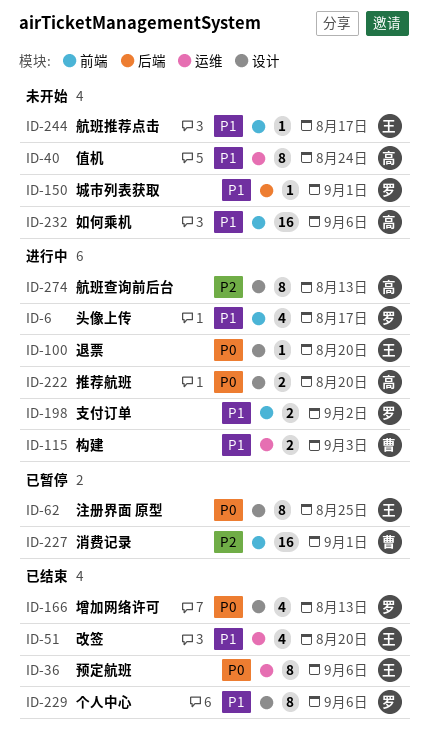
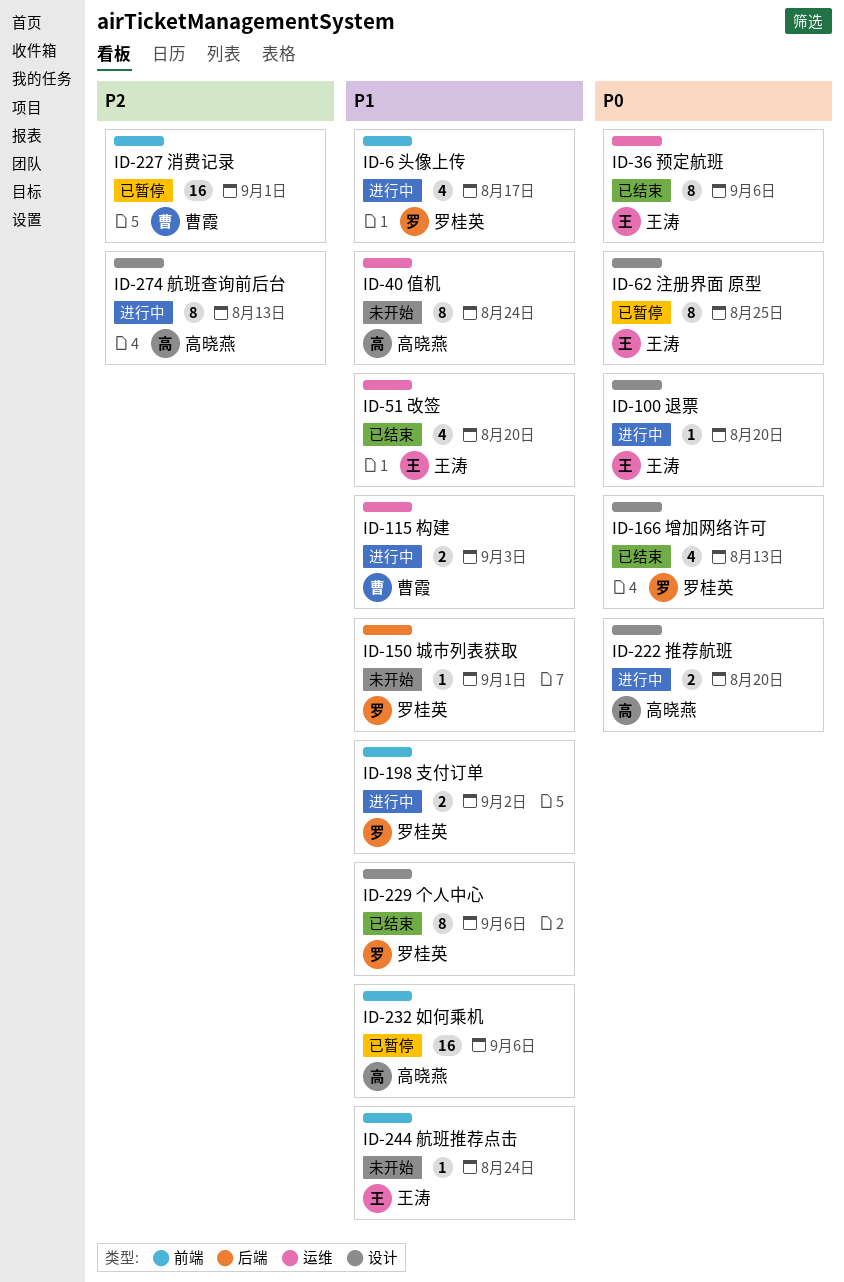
ID-232, status: 未开始 -> 已暂停
ID-244, due: Aug 17 -> Aug 24

